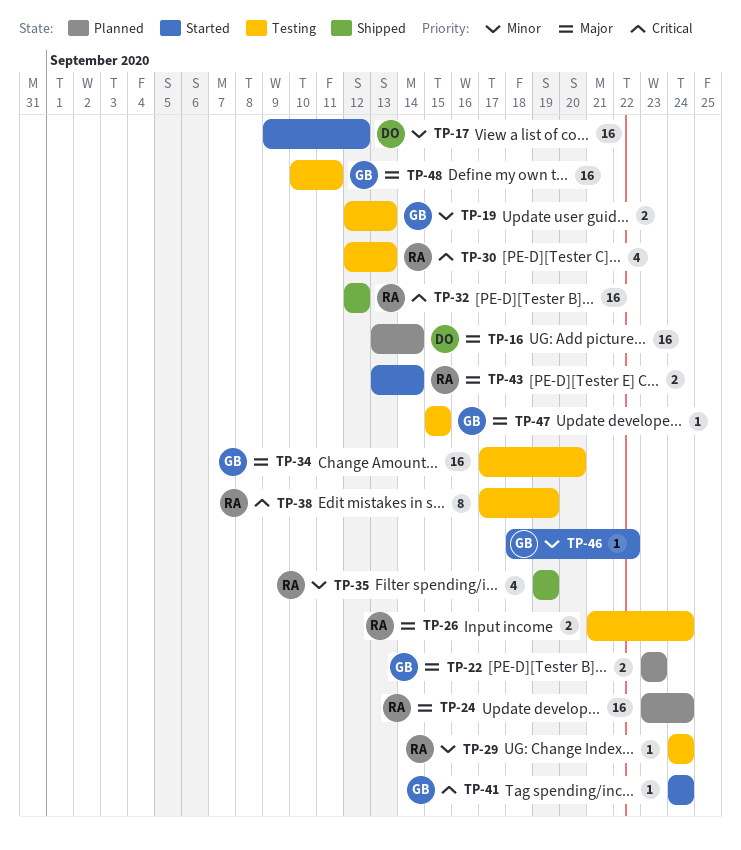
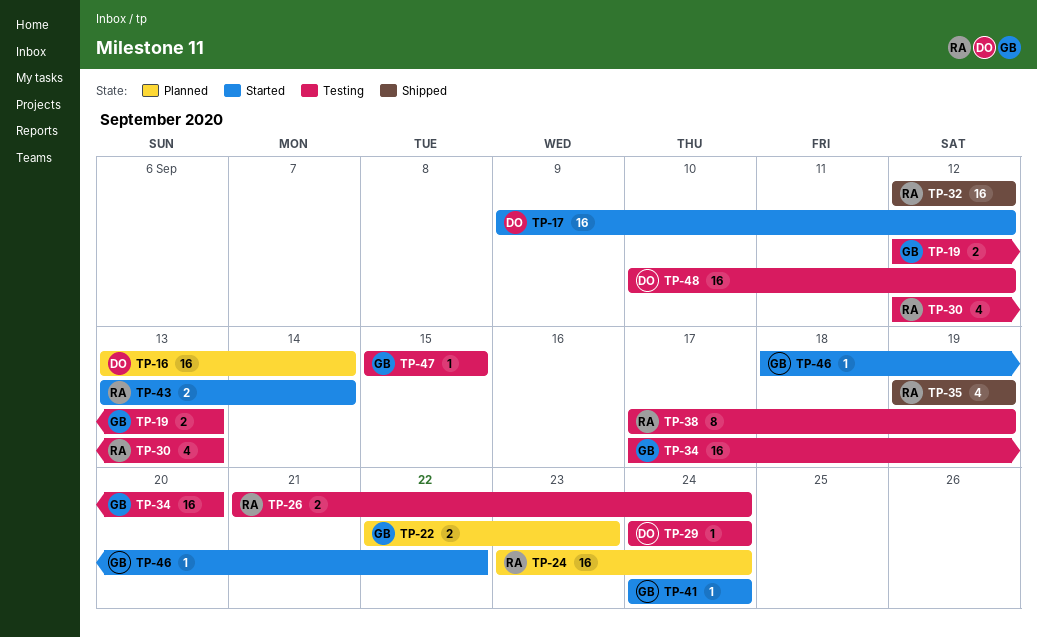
TP-22, start: Sep 23 -> Sep 22
TP-29, owner: RA -> DO
TP-48, owner: GB -> DO
TP-48, due: Sep 11 -> Sep 12

